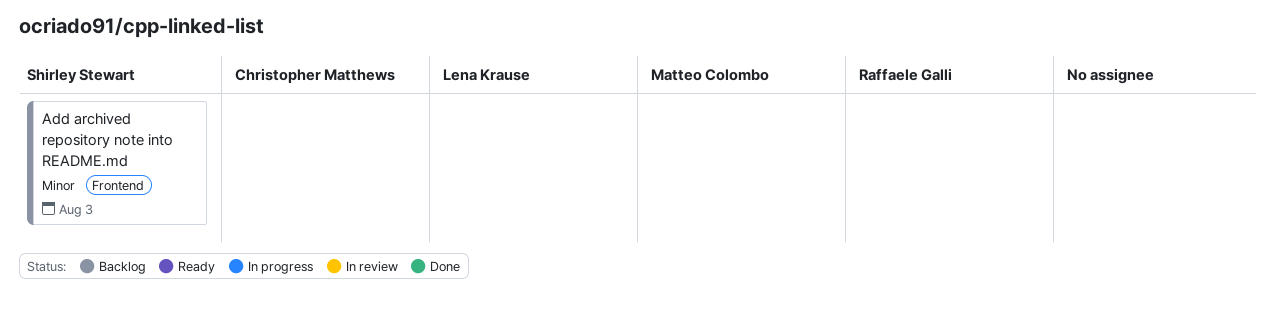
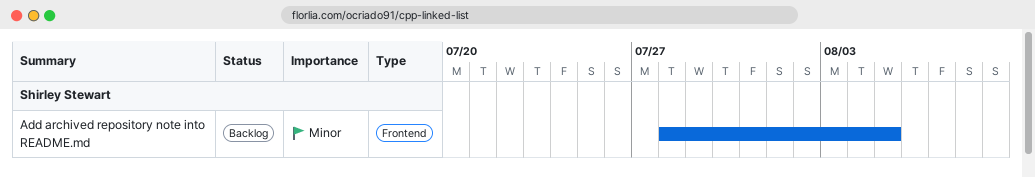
Add archived repository note into README.md, due: Aug 3 -> Aug 5

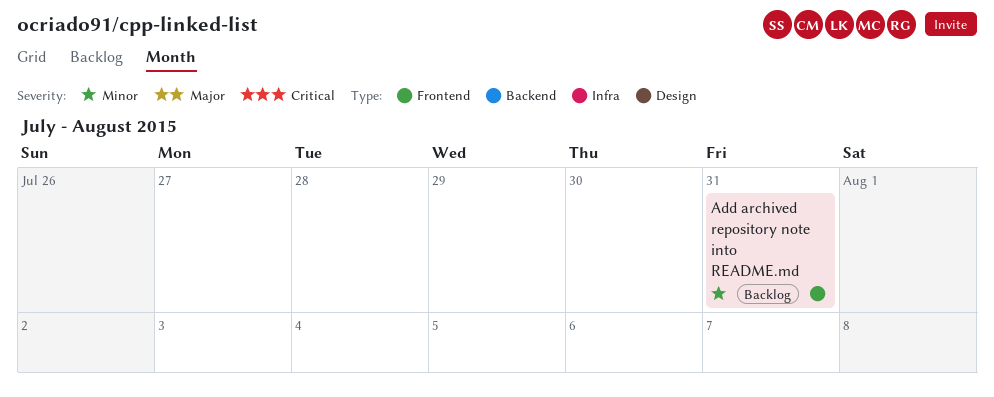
Add archived repository note into README.md, due: Aug 5 -> Jul 31

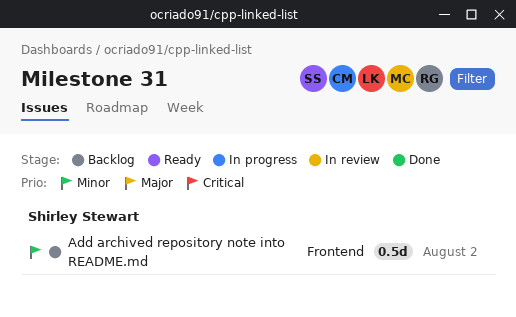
Add archived repository note into README.md, due: Jul 31 -> Aug 2

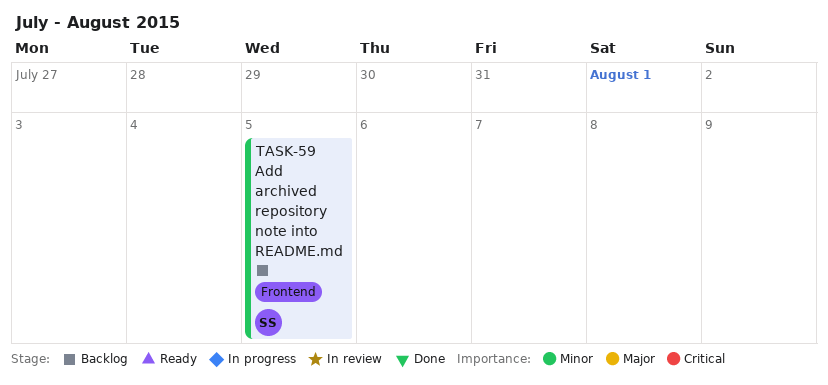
Add archived repository note into README.md, due: Aug 2 -> Aug 5

